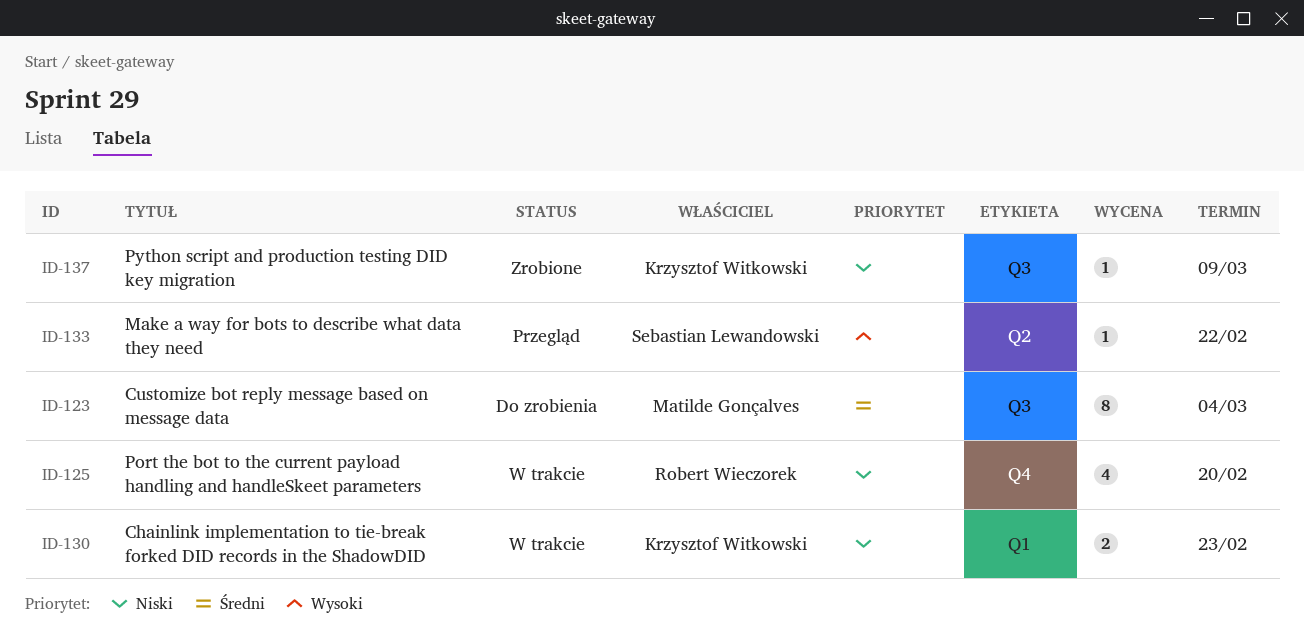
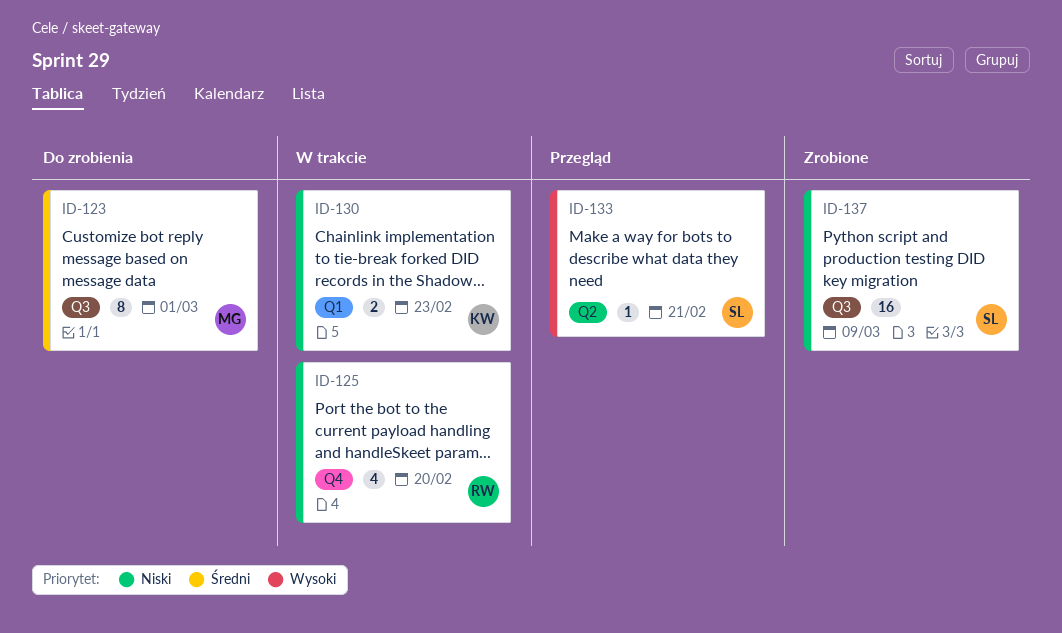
ID-123, due: Mar 4 -> Mar 1
ID-133, due: Feb 22 -> Feb 21
ID-137, owner: Krzysztof Witkowski -> Sebastian Lewandowski
ID-137, estimate: 1 -> 16

